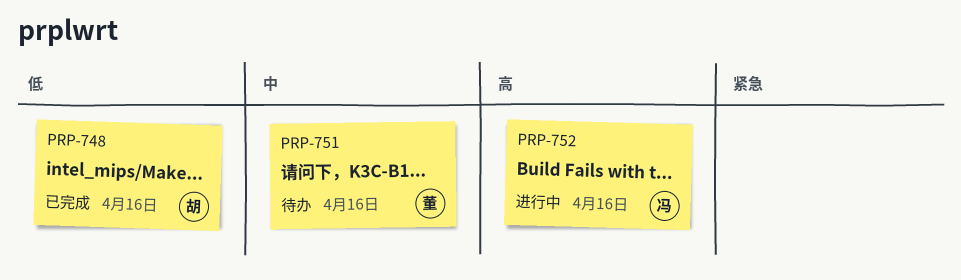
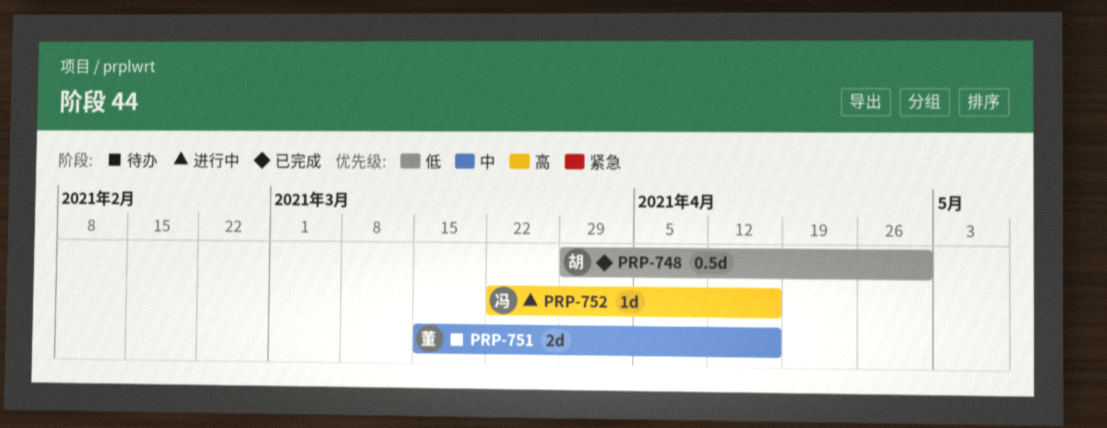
PRP-748, due: Apr 16 -> Apr 30

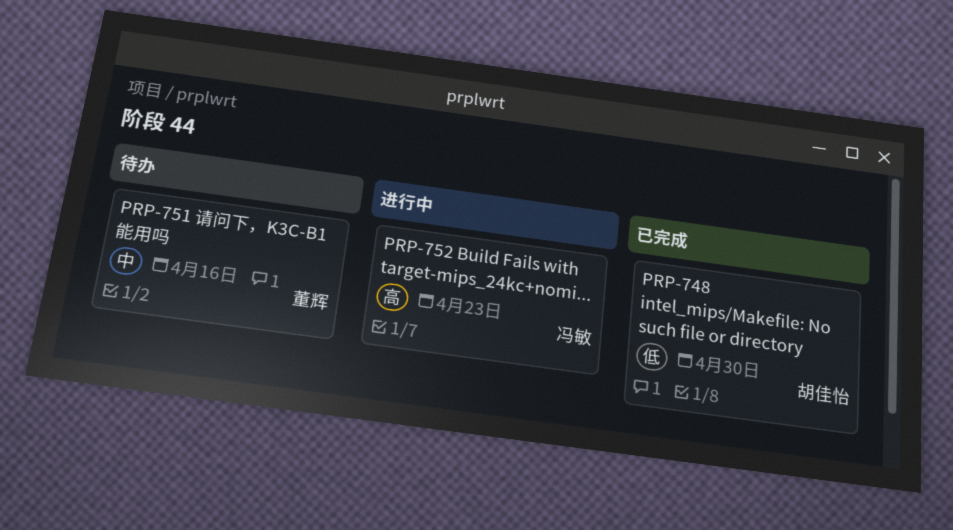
PRP-752, due: Apr 16 -> Apr 23

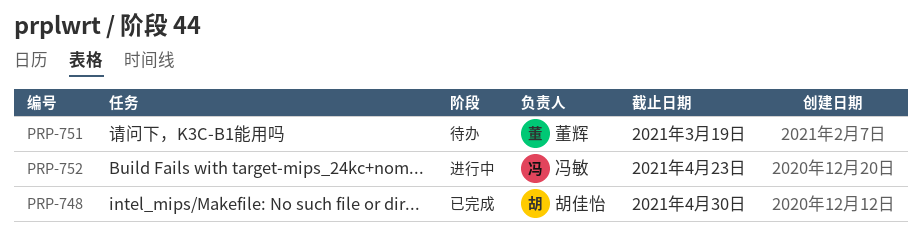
PRP-751, due: Apr 16 -> Mar 19

